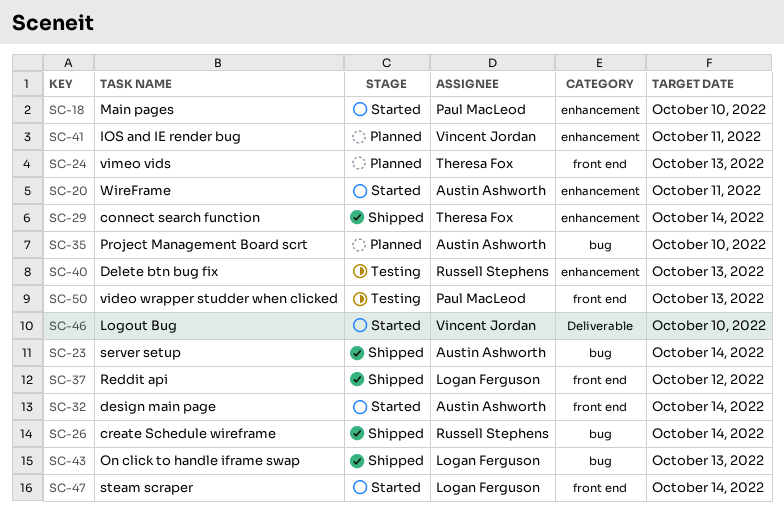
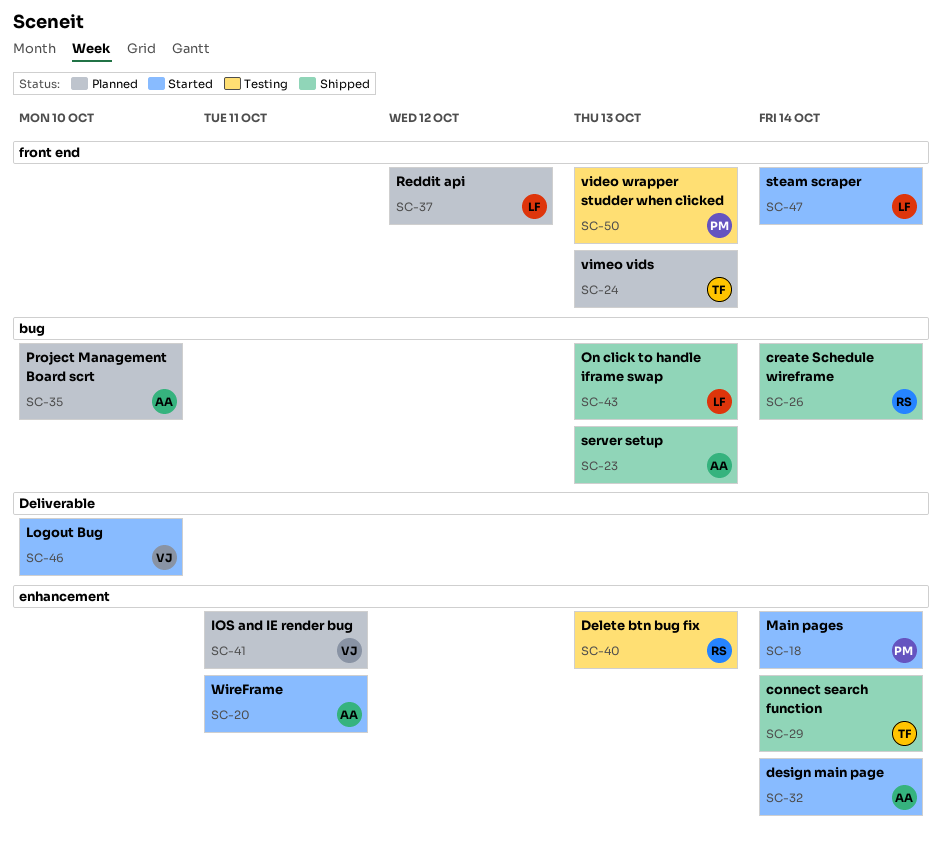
SC-18, due: Oct 10 -> Oct 14
SC-23, due: Oct 14 -> Oct 13
SC-32, label: front end -> enhancement
SC-37, status: Shipped -> Planned

